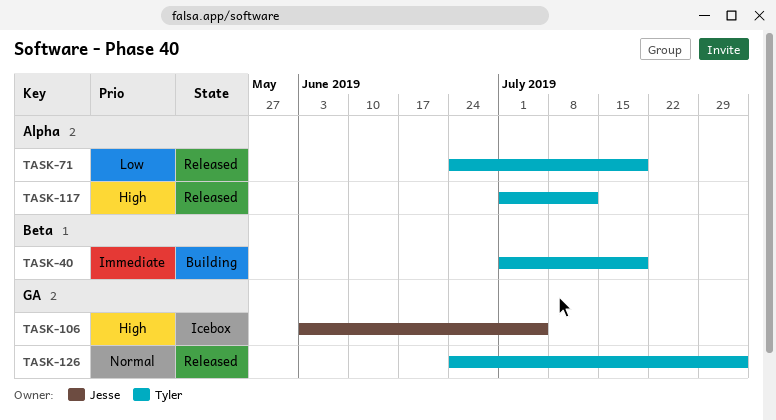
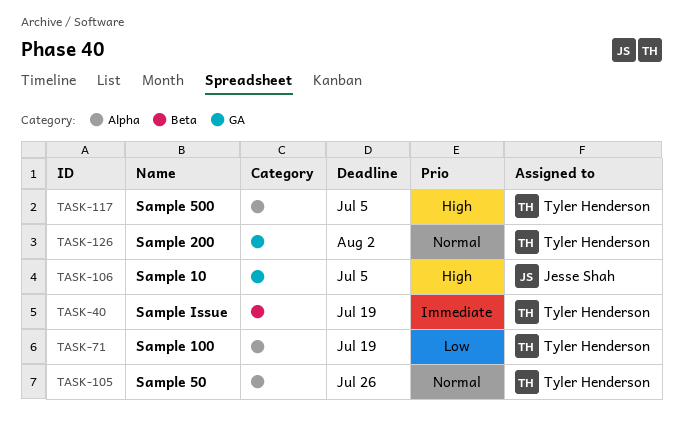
TASK-105: none -> present
TASK-117, due: Jul 12 -> Jul 5

